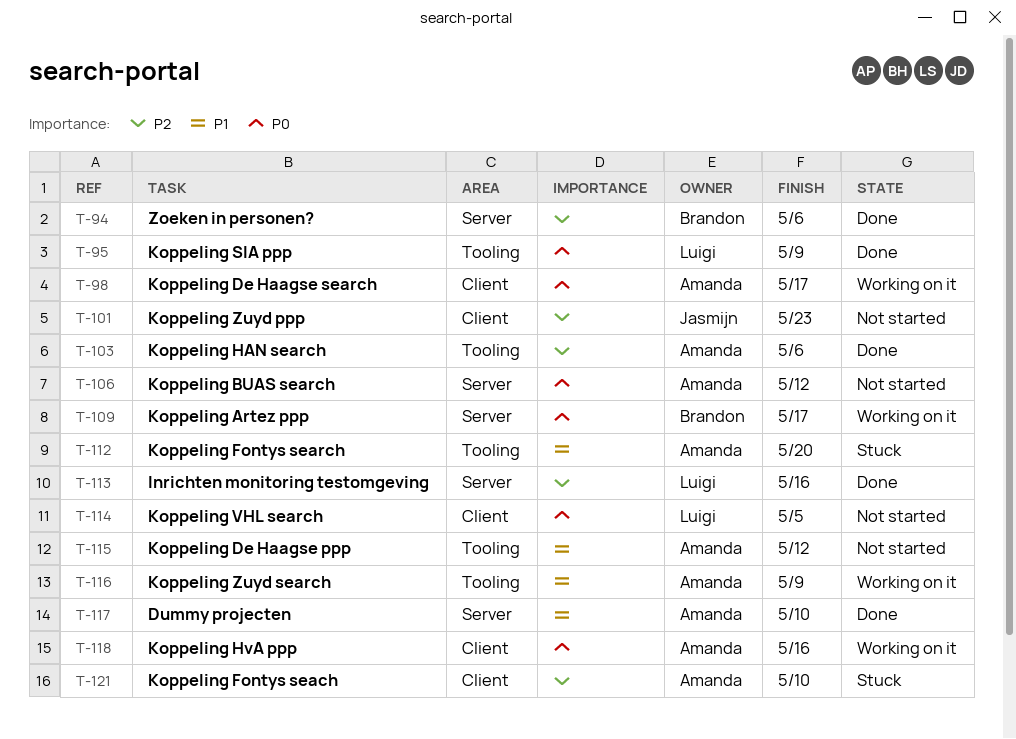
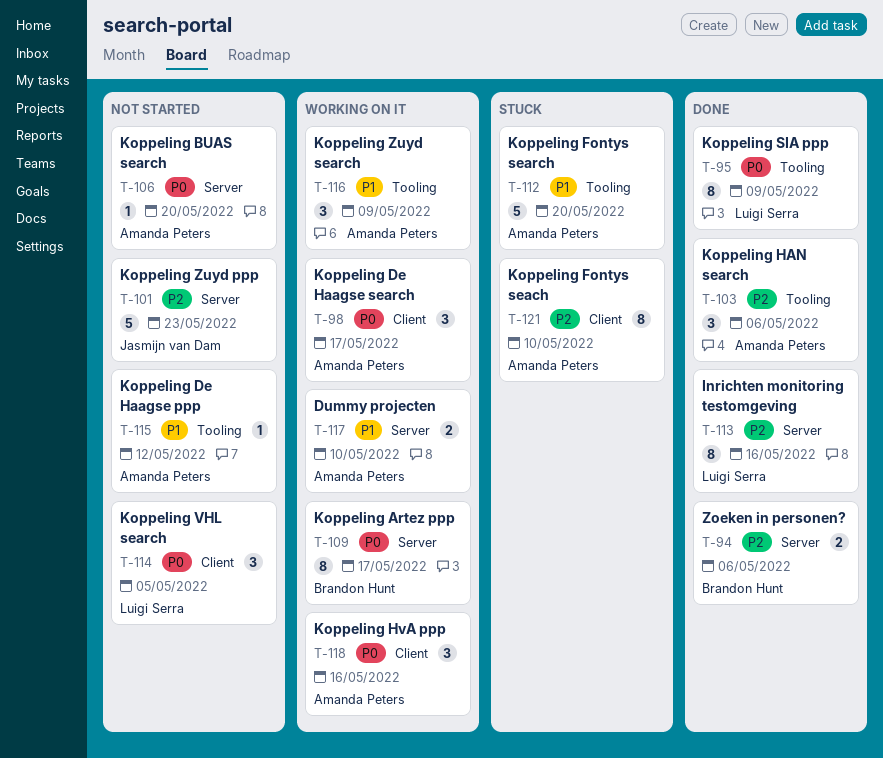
T-101, label: Client -> Server
T-106, due: May 12 -> May 20
T-117, status: Done -> Working on it

